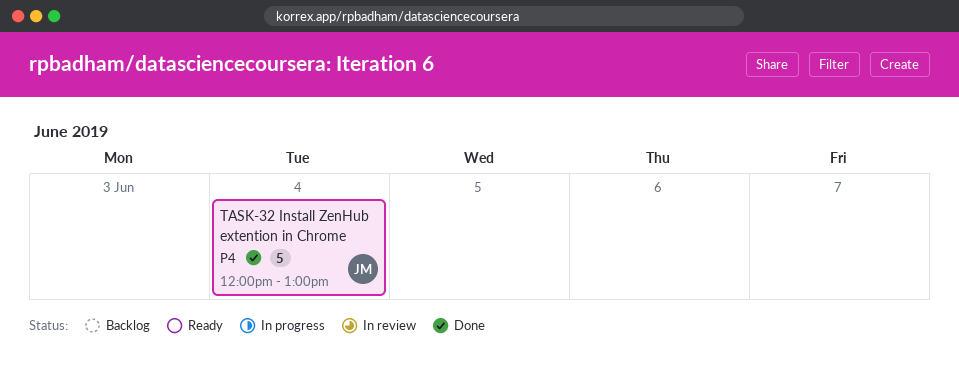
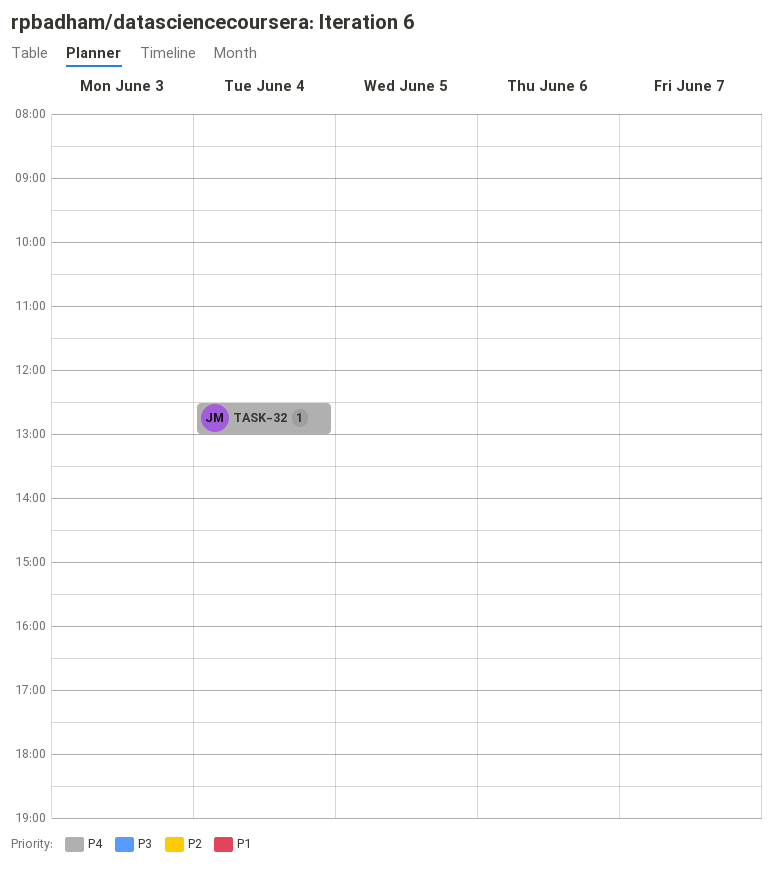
TASK-32, estimate: 5 -> 1
TASK-32, begins: 12:00 -> 12:30

